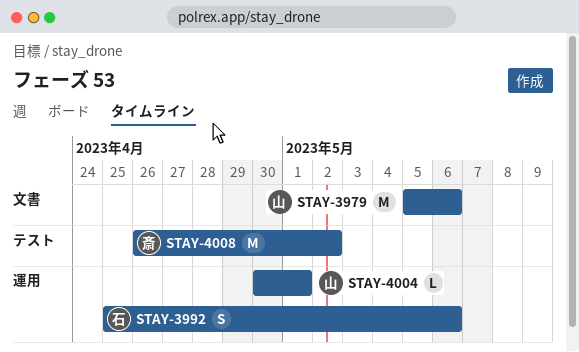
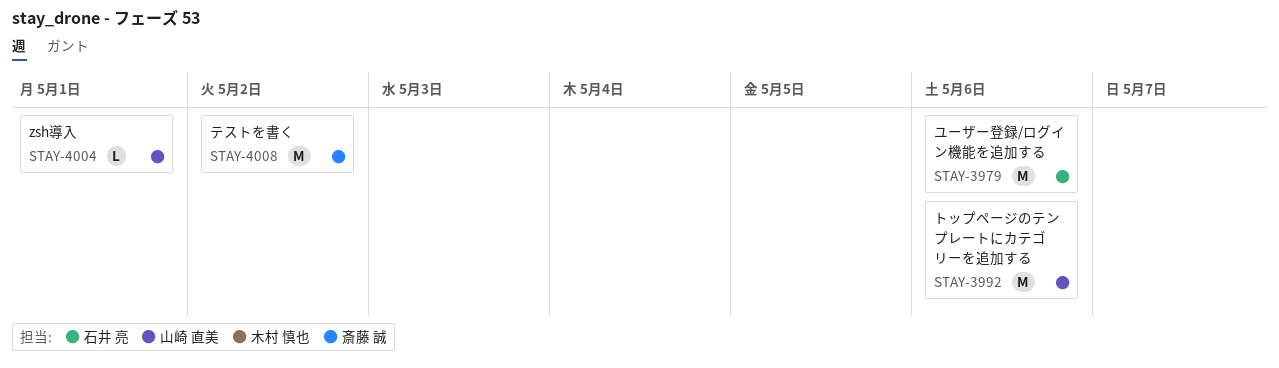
STAY-3979, owner: 山崎 直美 -> 石井 亮
STAY-3992, owner: 石井 亮 -> 山崎 直美
STAY-3992, estimate: S -> M

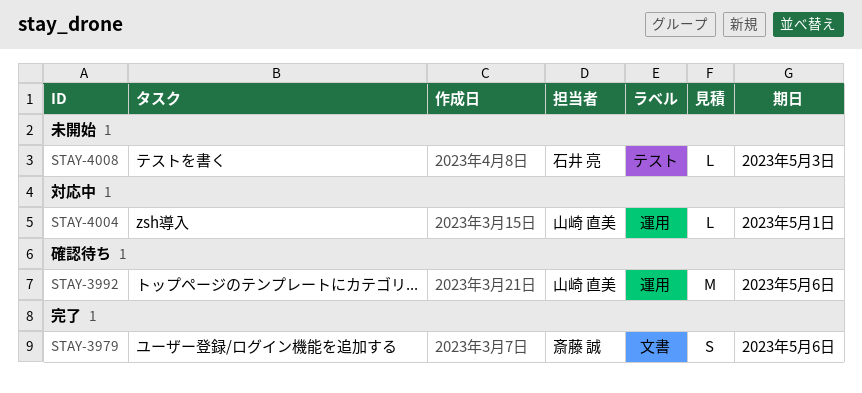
STAY-3979, owner: 石井 亮 -> 斎藤 誠
STAY-3979, estimate: M -> S
STAY-4008, owner: 斎藤 誠 -> 石井 亮
STAY-4008, estimate: M -> L
STAY-4008, due: May 2 -> May 3

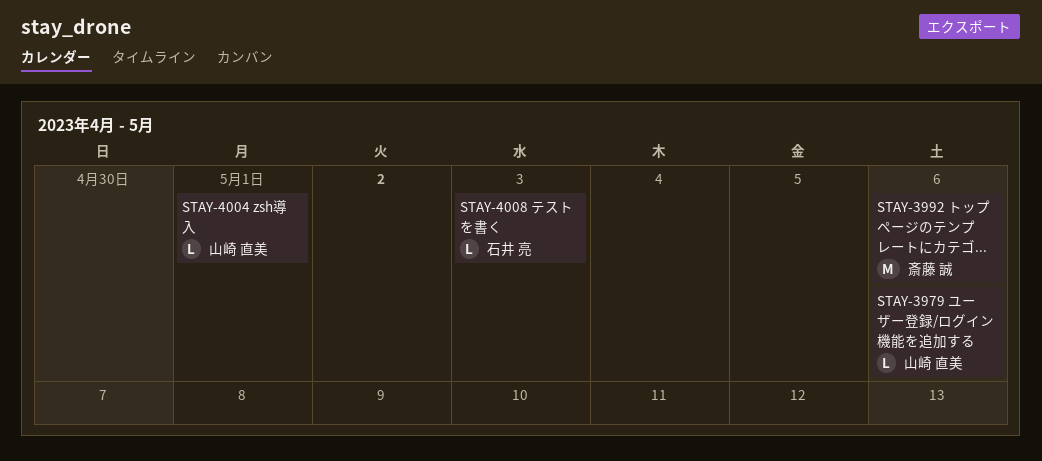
STAY-3979, owner: 斎藤 誠 -> 山崎 直美
STAY-3979, estimate: S -> L
STAY-3992, owner: 山崎 直美 -> 斎藤 誠

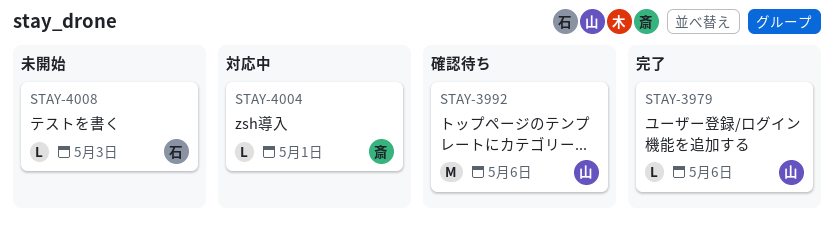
STAY-3992, owner: 斎藤 誠 -> 山崎 直美
STAY-4004, owner: 山崎 直美 -> 斎藤 誠

